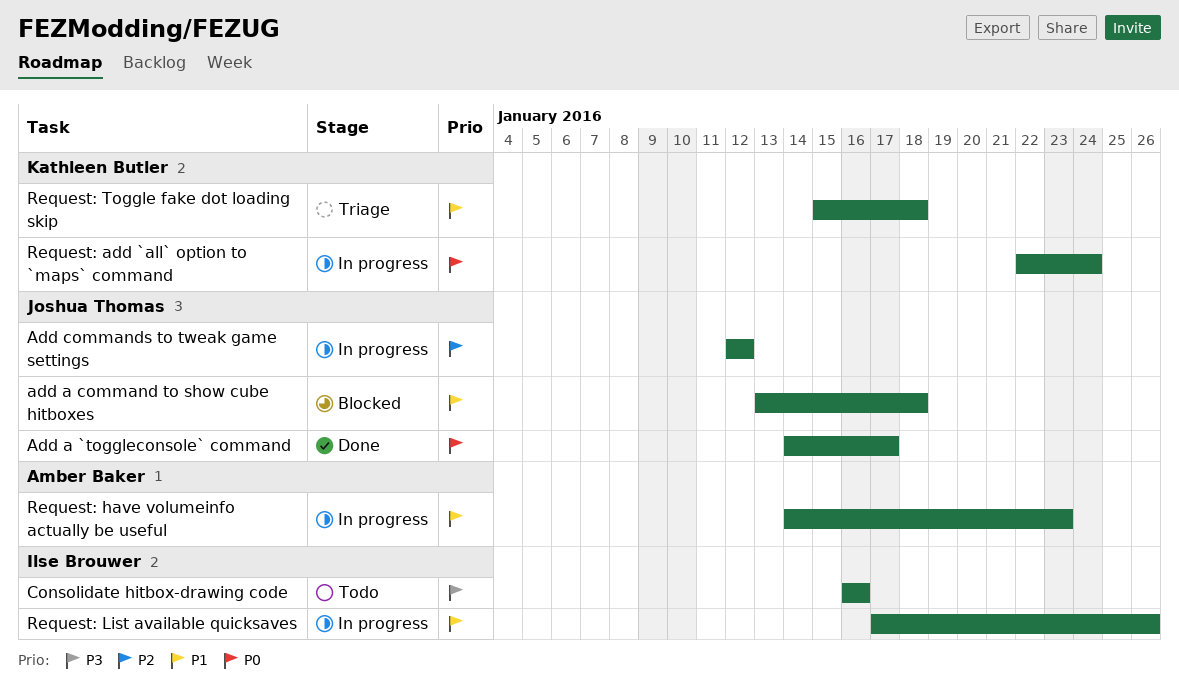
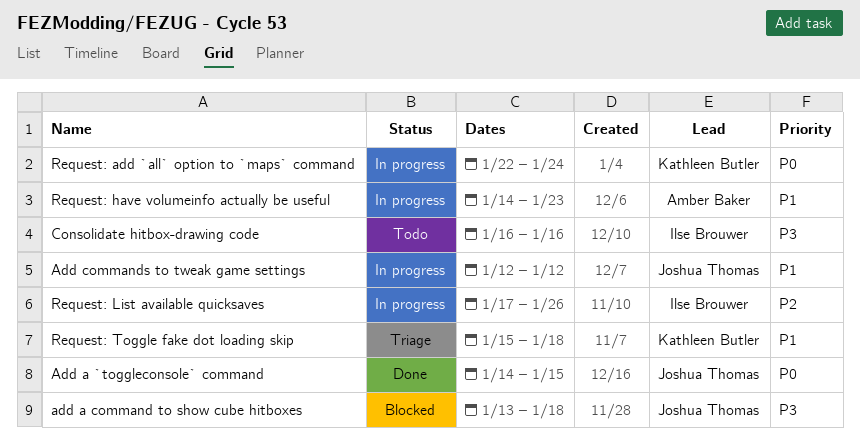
Add a `toggleconsole` command, due: Jan 17 -> Jan 15
add a command to show cube hitboxes, priority: P1 -> P3
Add commands to tweak game settings, priority: P2 -> P1
Request: List available quicksaves, priority: P1 -> P2

